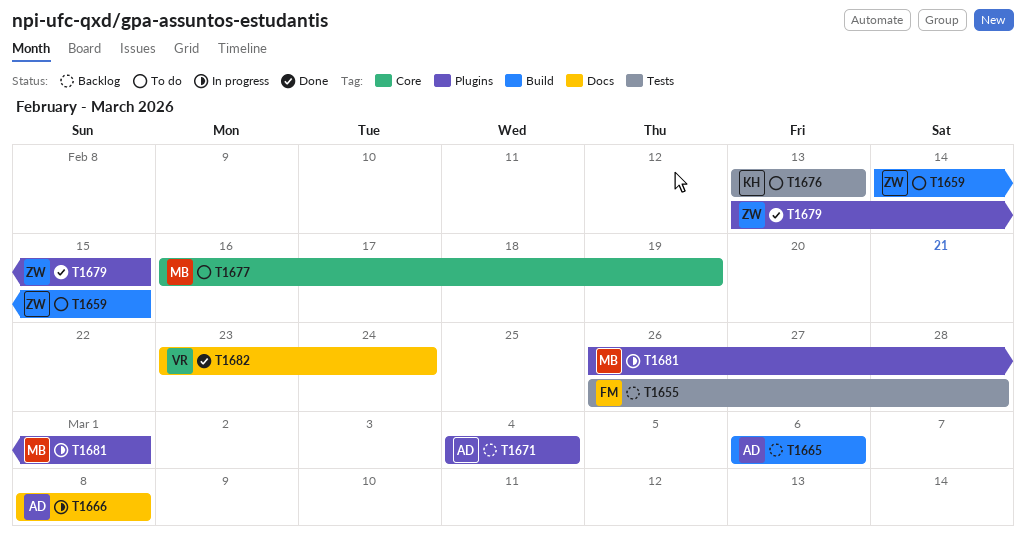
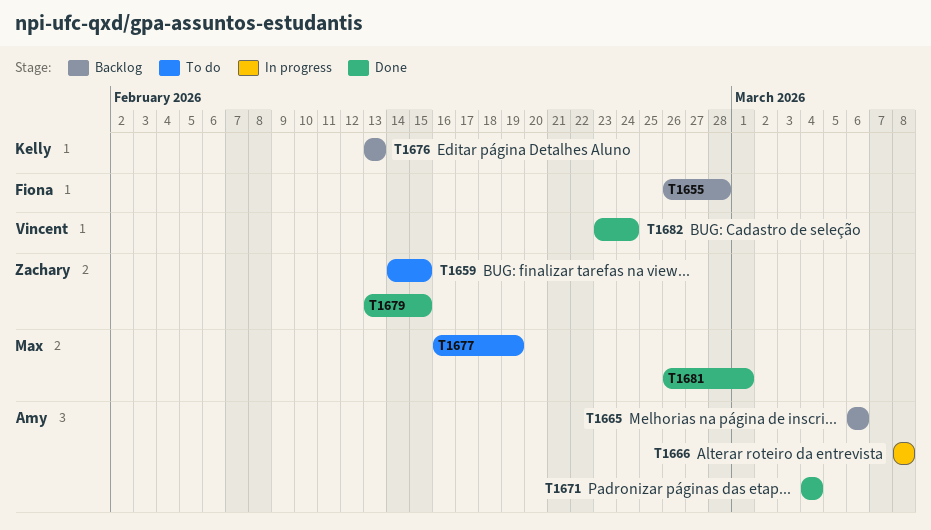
T1671, status: Backlog -> Done
T1676, status: To do -> Backlog
T1681, status: In progress -> Done

